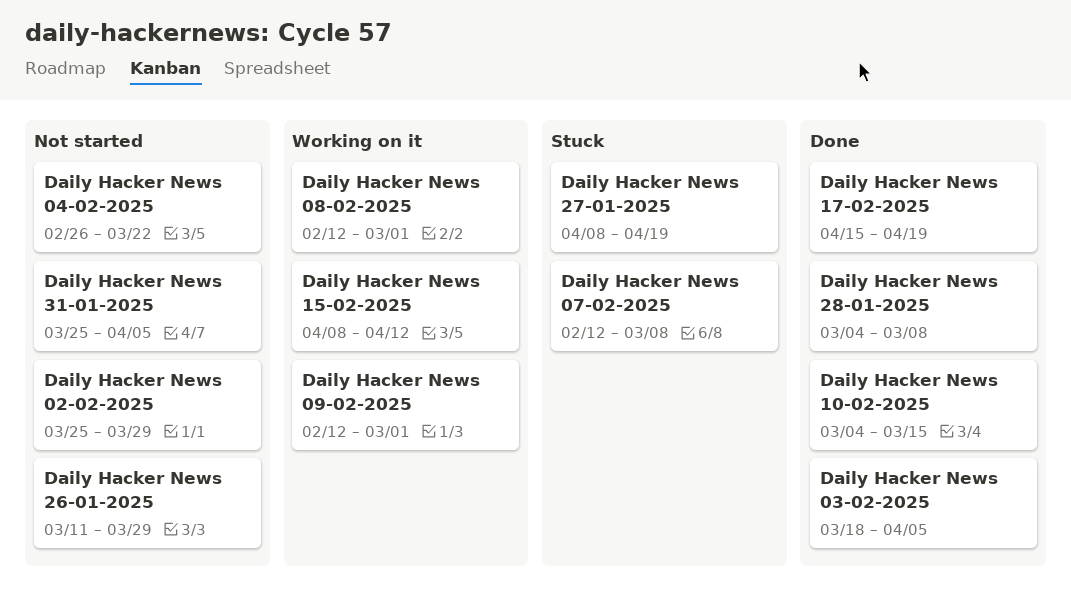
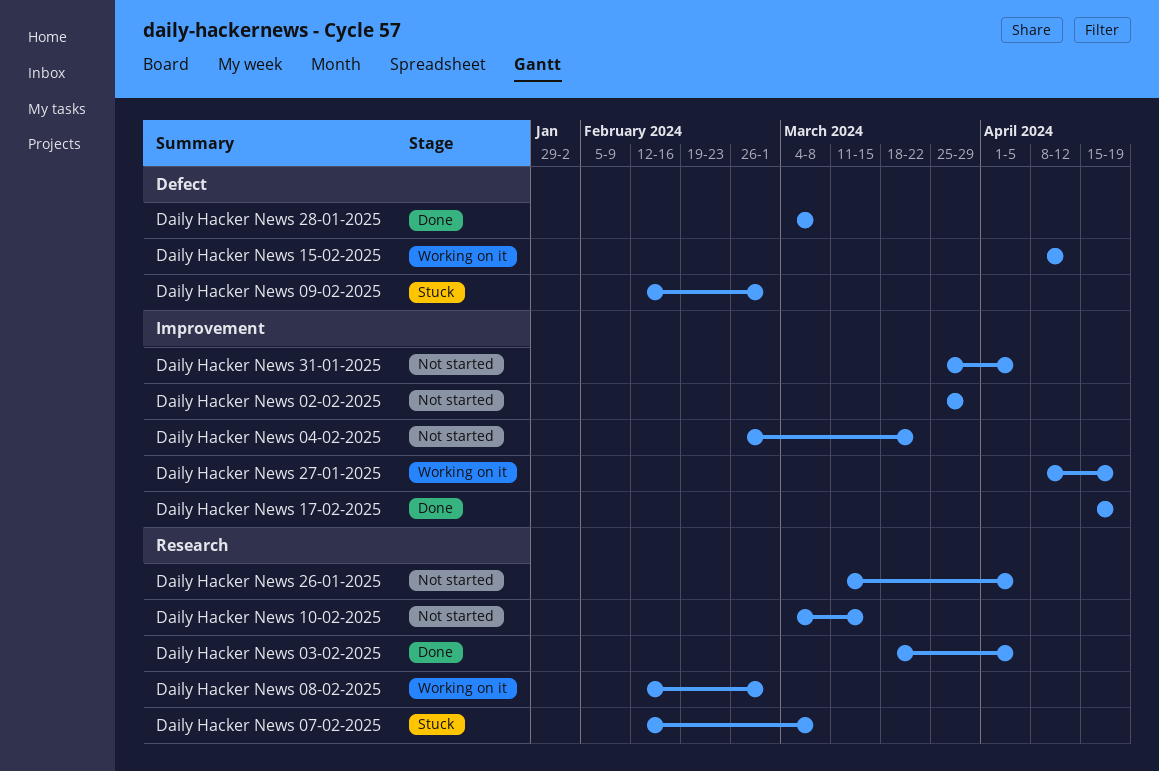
Daily Hacker News 09-02-2025, status: Working on it -> Stuck
Daily Hacker News 10-02-2025, status: Done -> Not started
Daily Hacker News 26-01-2025, due: Mar 29 -> Apr 5
Daily Hacker News 27-01-2025, status: Stuck -> Working on it

